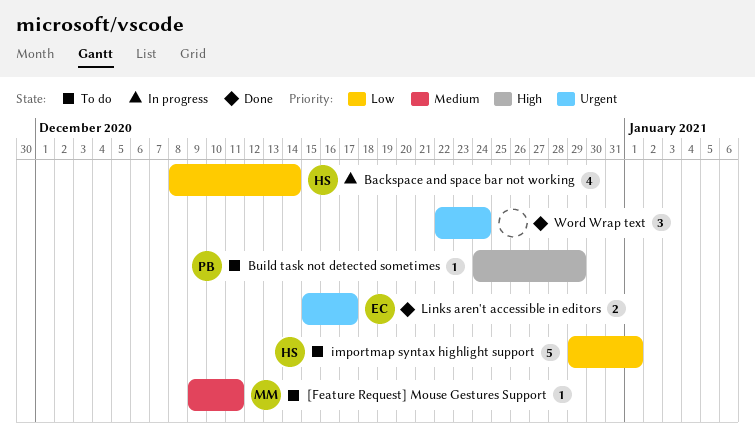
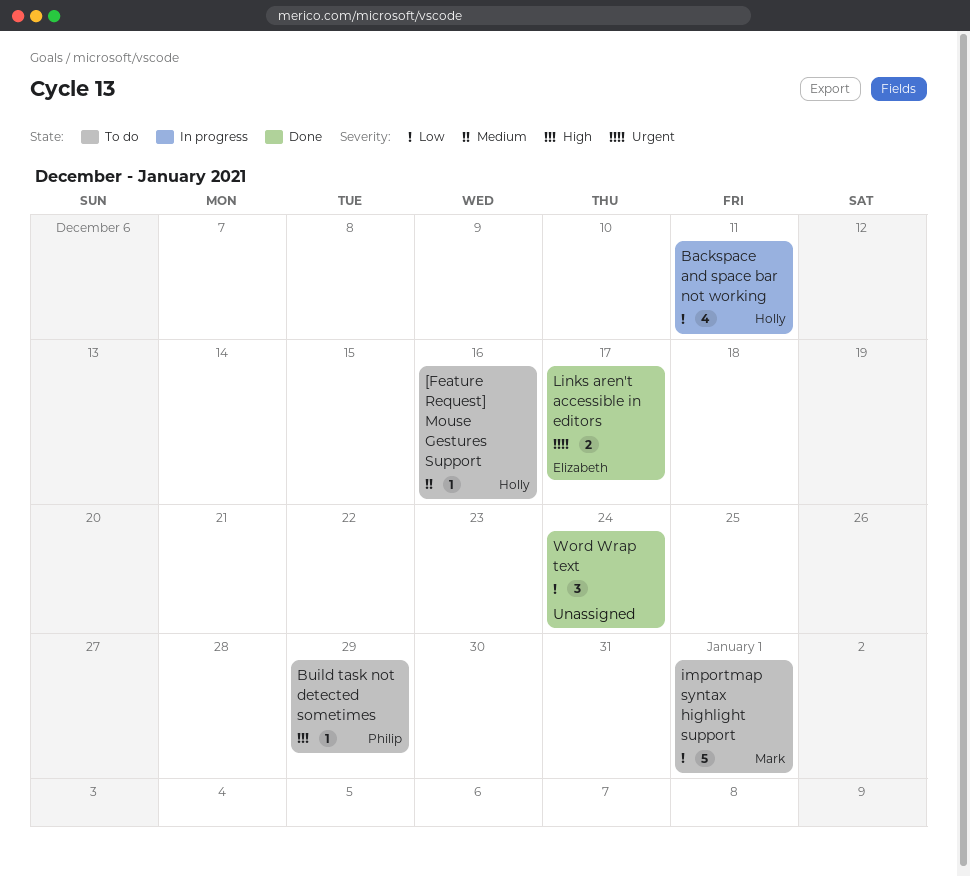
[Feature Request] Mouse Gestures Support, owner: Mark -> Holly
[Feature Request] Mouse Gestures Support, due: Dec 11 -> Dec 16
Backspace and space bar not working, due: Dec 14 -> Dec 11
importmap syntax highlight support, owner: Holly -> Mark
Word Wrap text, priority: Urgent -> Low

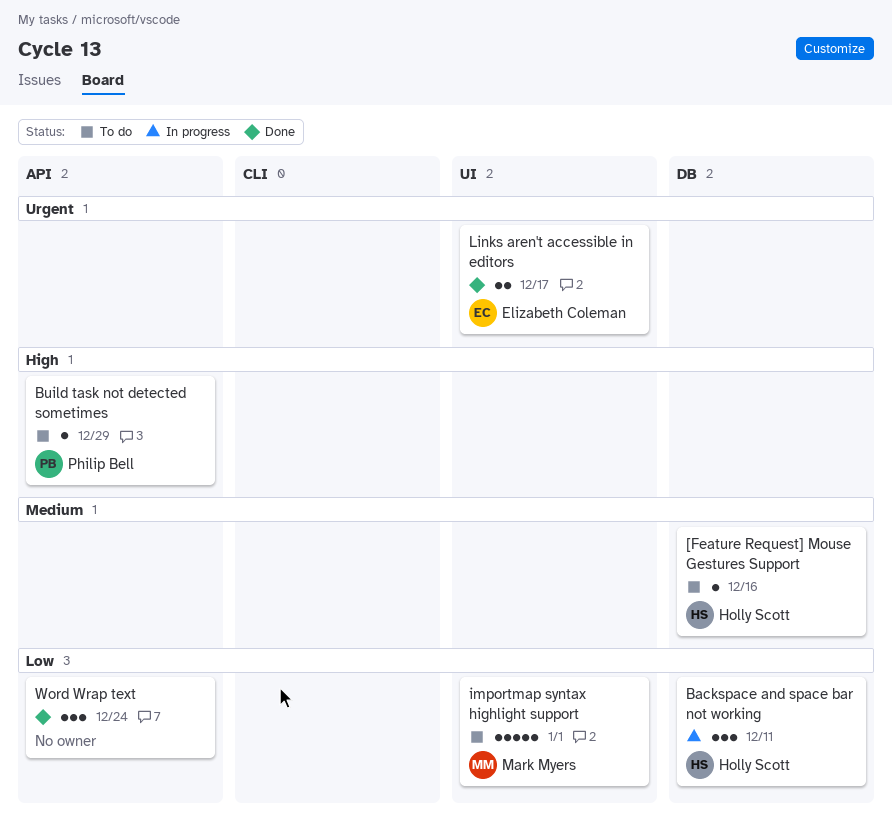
Backspace and space bar not working, estimate: 4 -> 3

